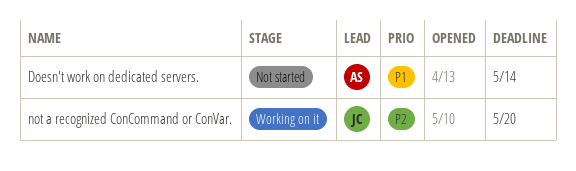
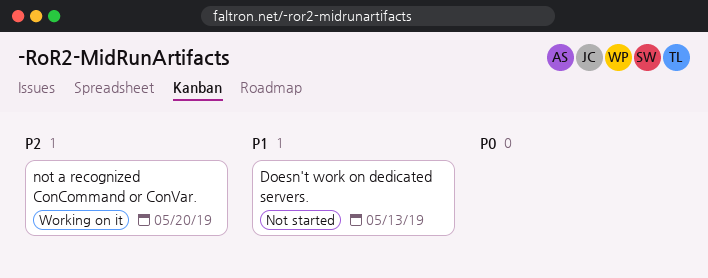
Doesn't work on dedicated servers., due: May 14 -> May 13

